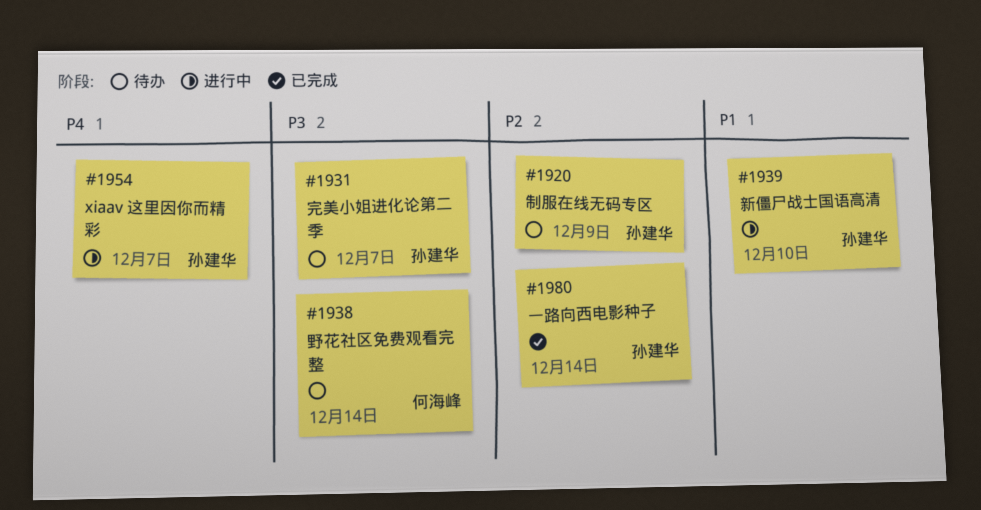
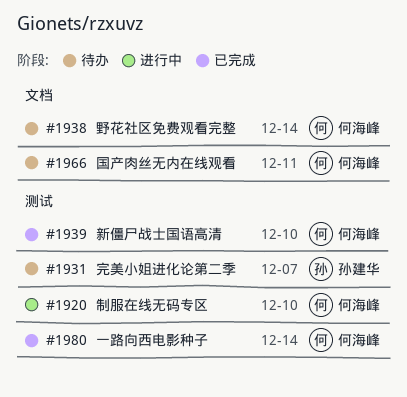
#1920, status: 待办 -> 进行中
#1920, owner: 孙建华 -> 何海峰
#1920, due: Dec 9 -> Dec 10
#1939, status: 进行中 -> 已完成
#1939, owner: 孙建华 -> 何海峰
#1954: present -> none
#1966: none -> present
#1980, owner: 孙建华 -> 何海峰

